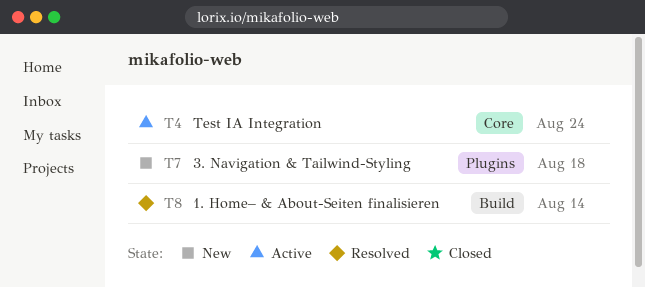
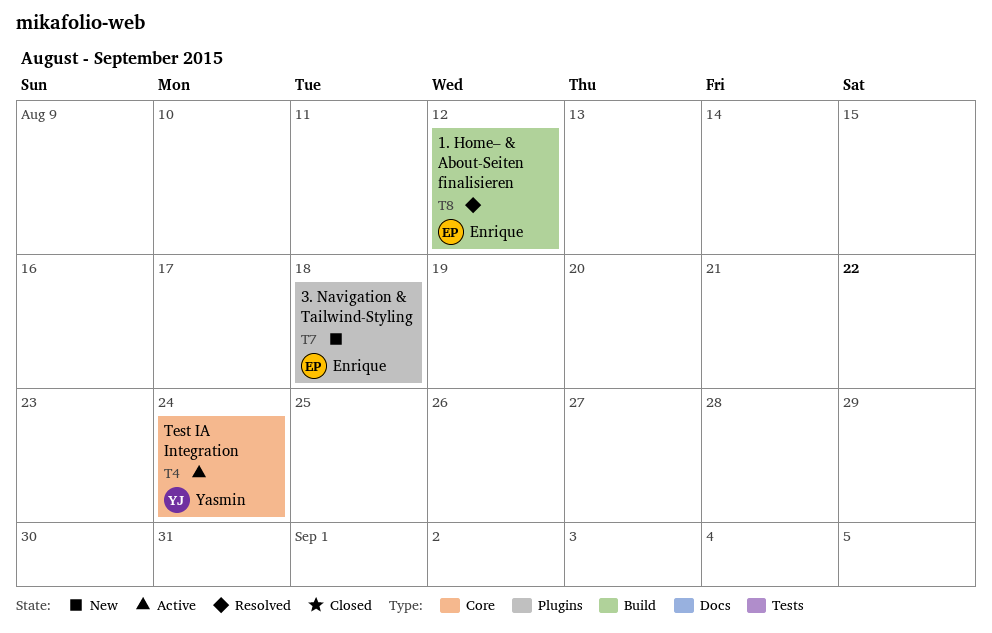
T8, due: Aug 14 -> Aug 12

